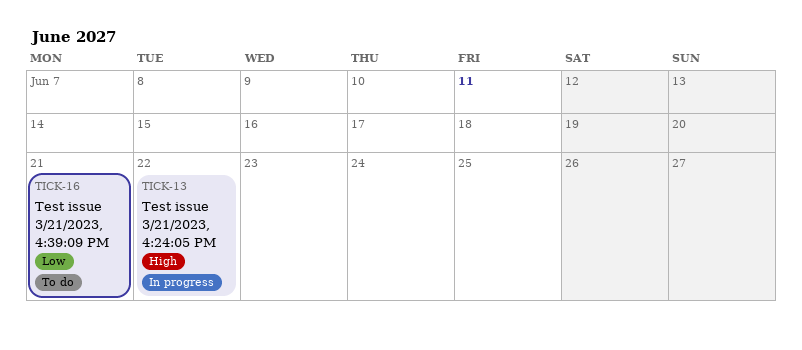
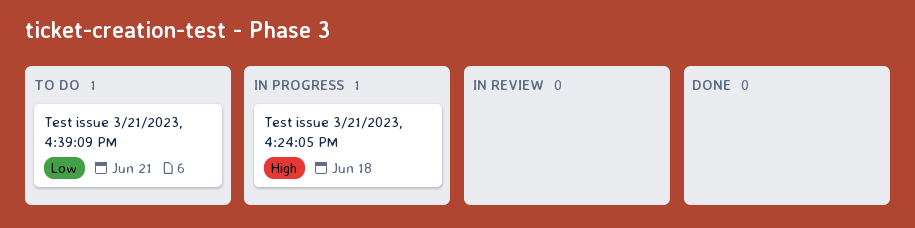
Test issue 3/21/2023, 4:24:05 PM, due: Jun 22 -> Jun 18

